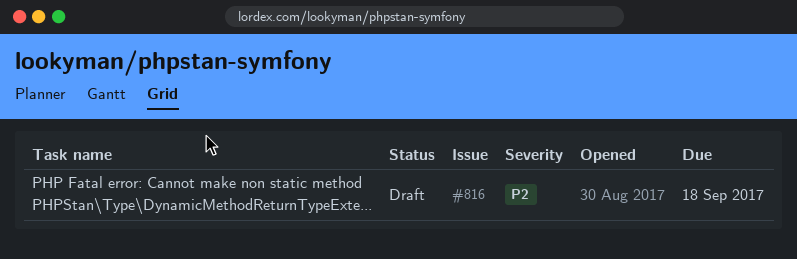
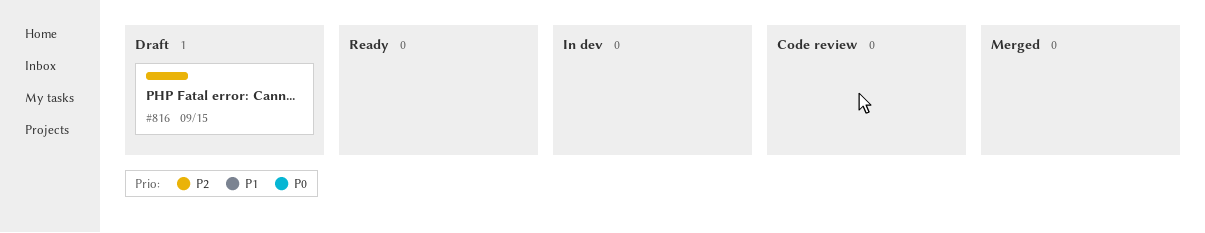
#816, due: Sep 18 -> Sep 15

